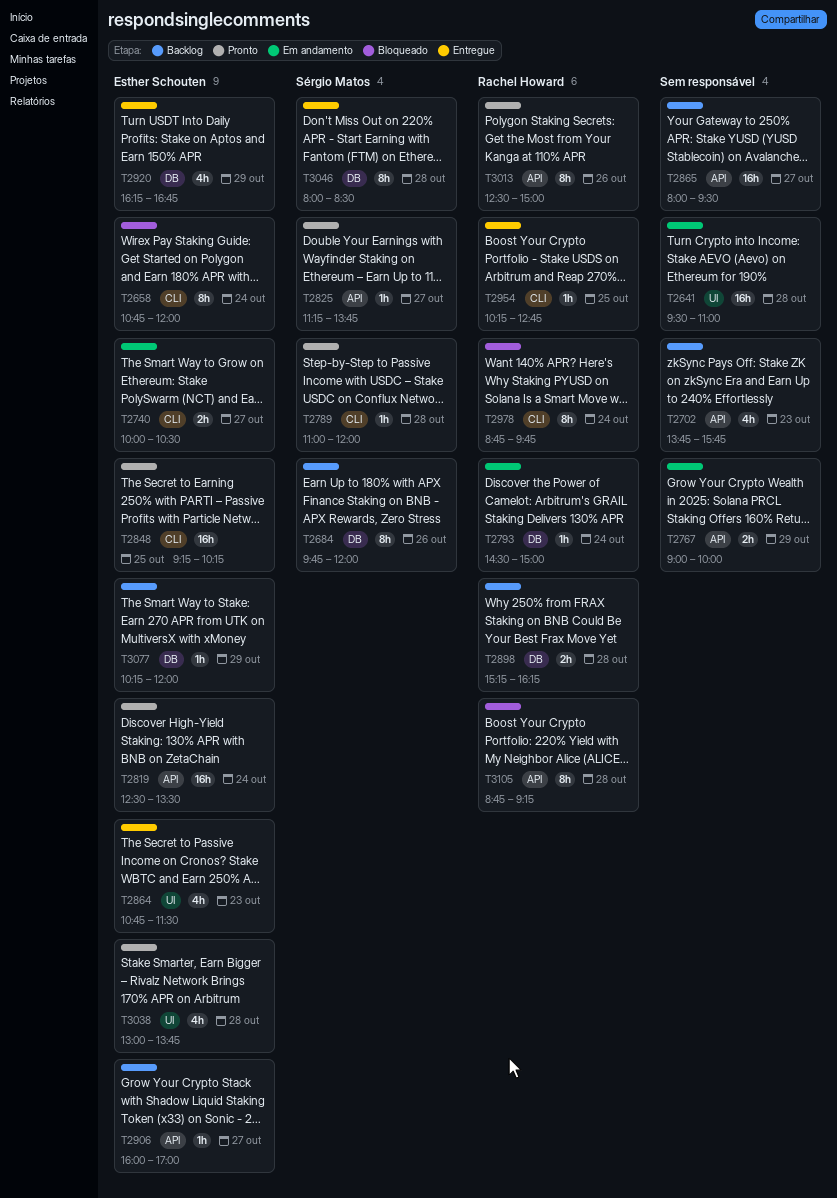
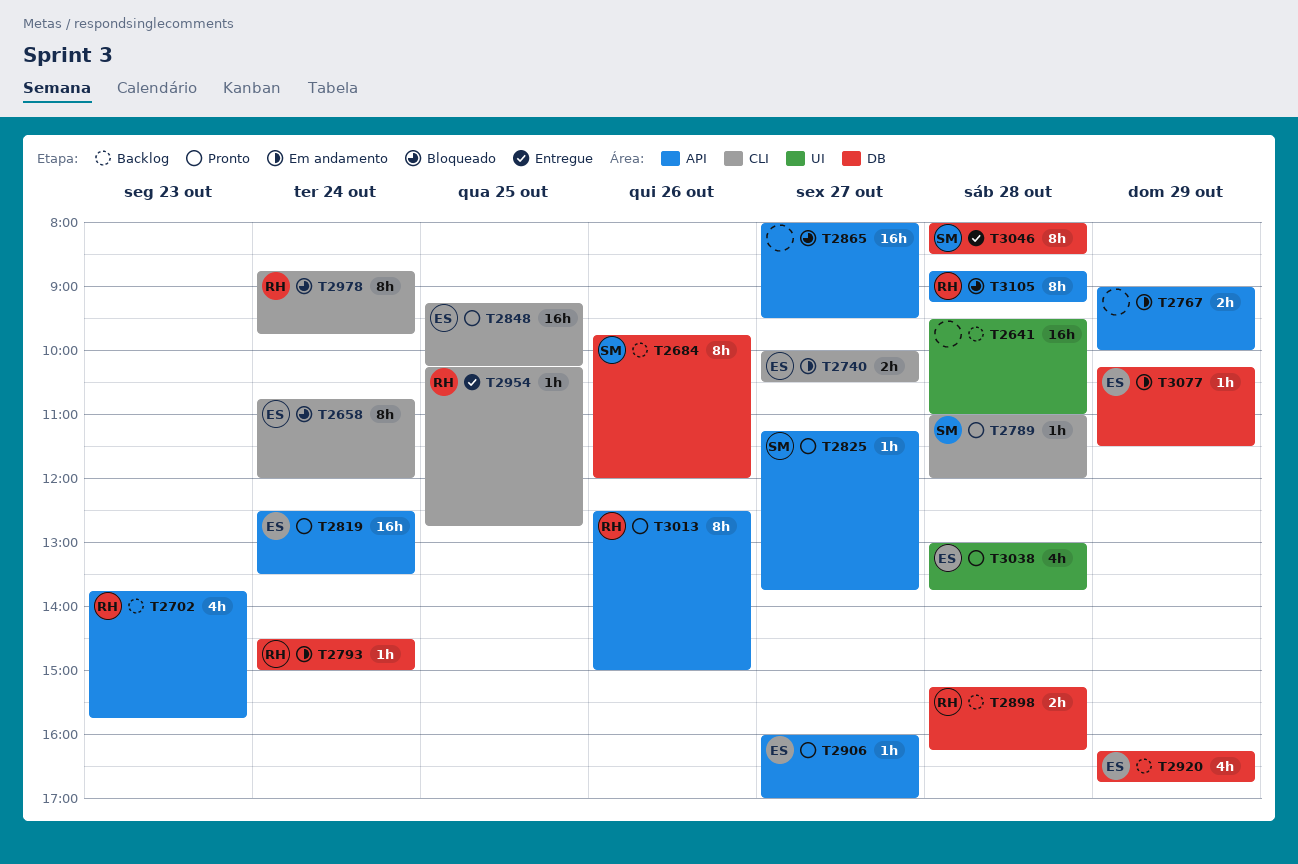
T2641, status: Em andamento -> Backlog
T2702, owner: none -> Rachel Howard
T2864: present -> none
T2865, status: Backlog -> Bloqueado
T2906, status: Backlog -> Pronto
T2920, status: Entregue -> Backlog
T3077, status: Backlog -> Em andamento
T3077, ends: 12:00 -> 11:30

